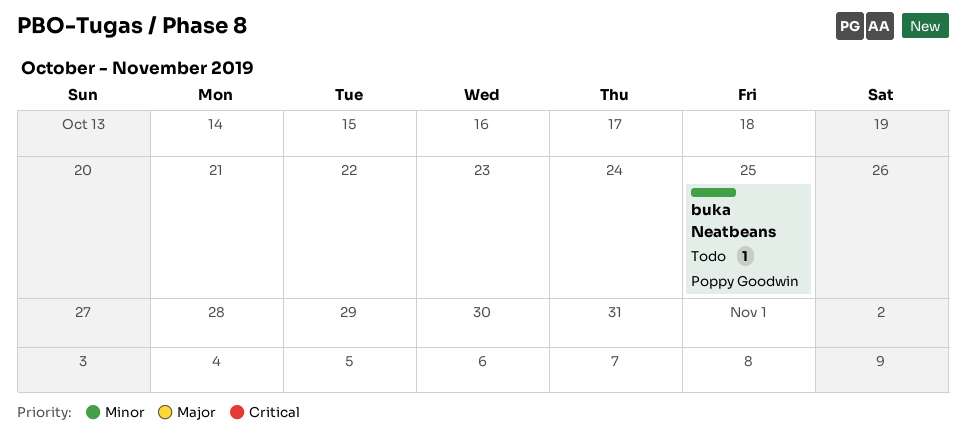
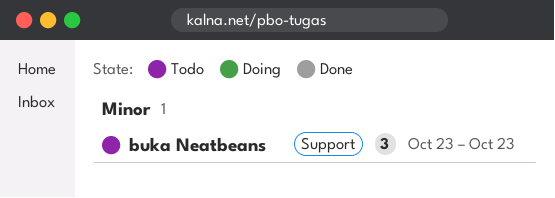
buka Neatbeans, estimate: 1 -> 3
buka Neatbeans, due: Oct 25 -> Oct 23

